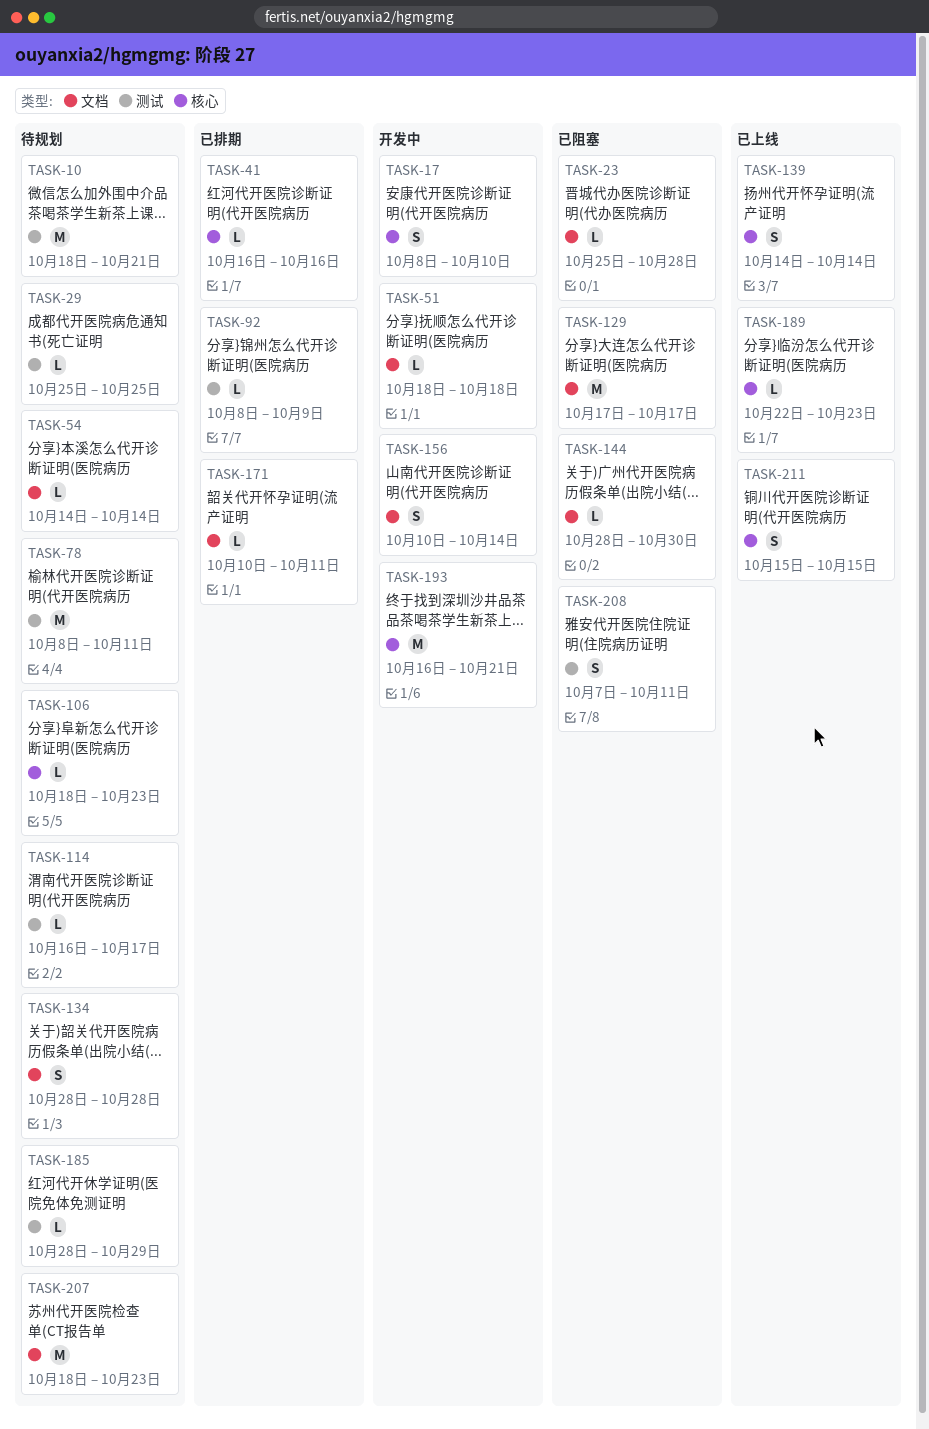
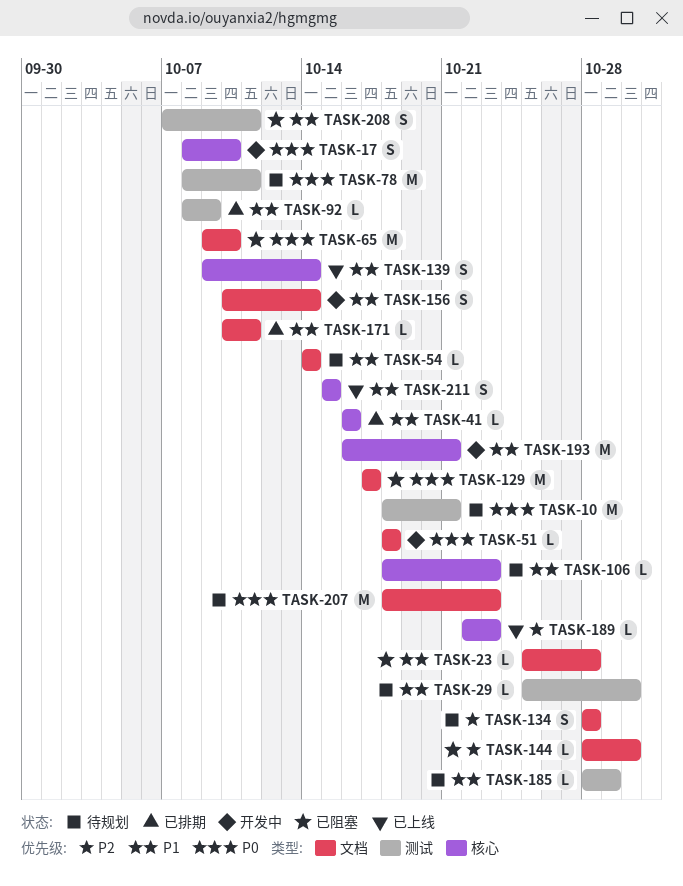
TASK-29, due: Oct 25 -> Oct 30
TASK-65: none -> present
TASK-114: present -> none
TASK-139, start: Oct 14 -> Oct 9

